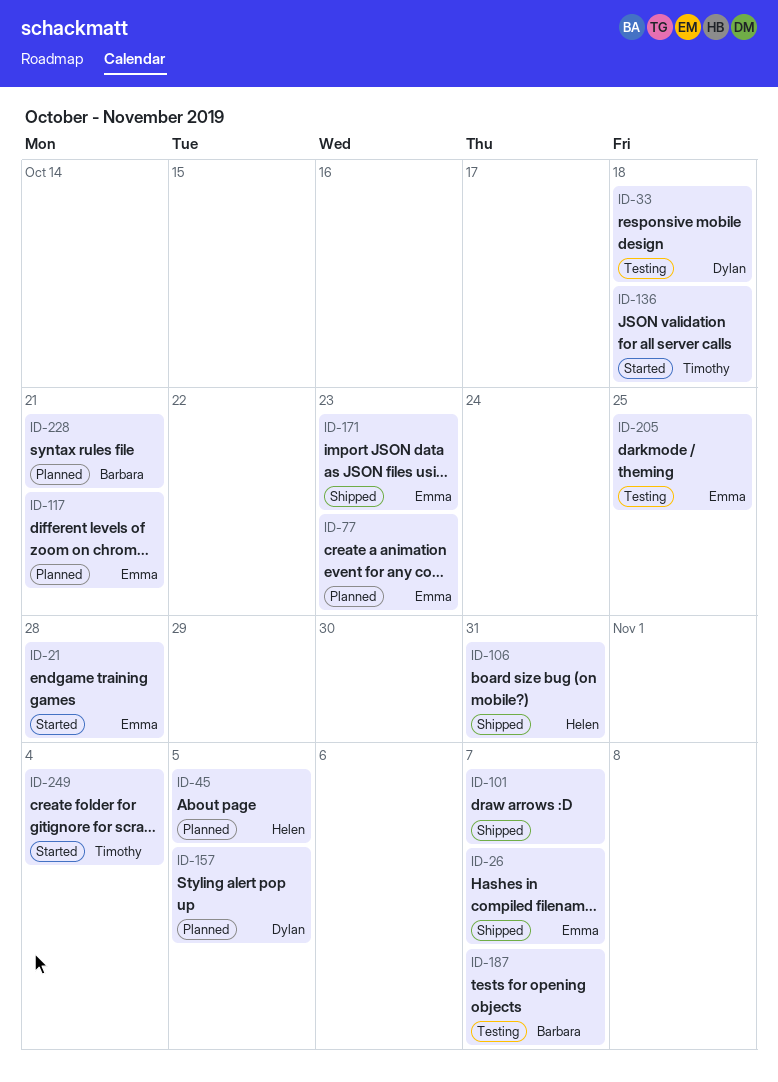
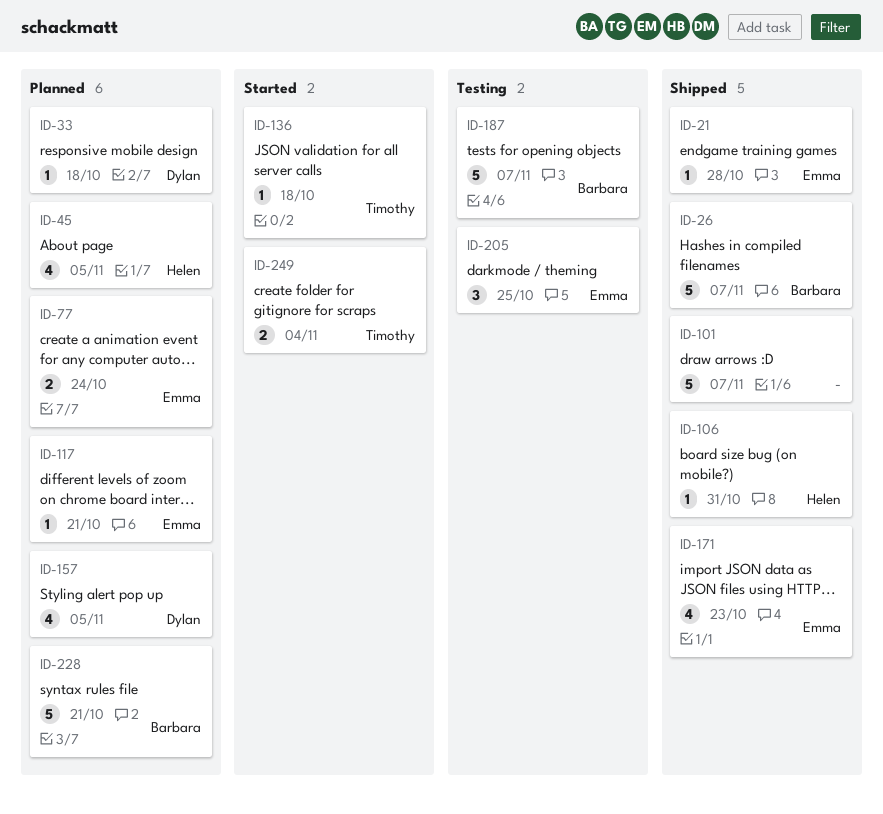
ID-21, status: Started -> Shipped
ID-26, owner: Emma -> Barbara
ID-33, status: Testing -> Planned
ID-77, due: Oct 23 -> Oct 24

